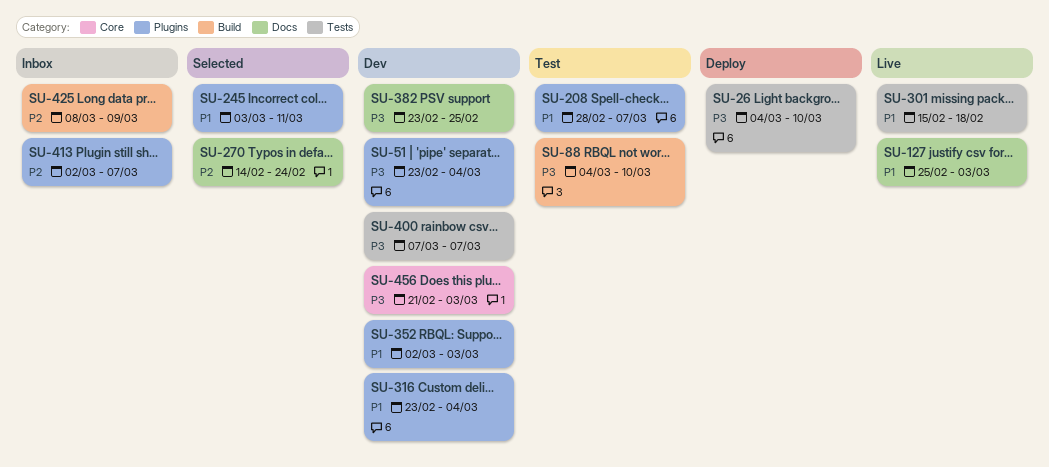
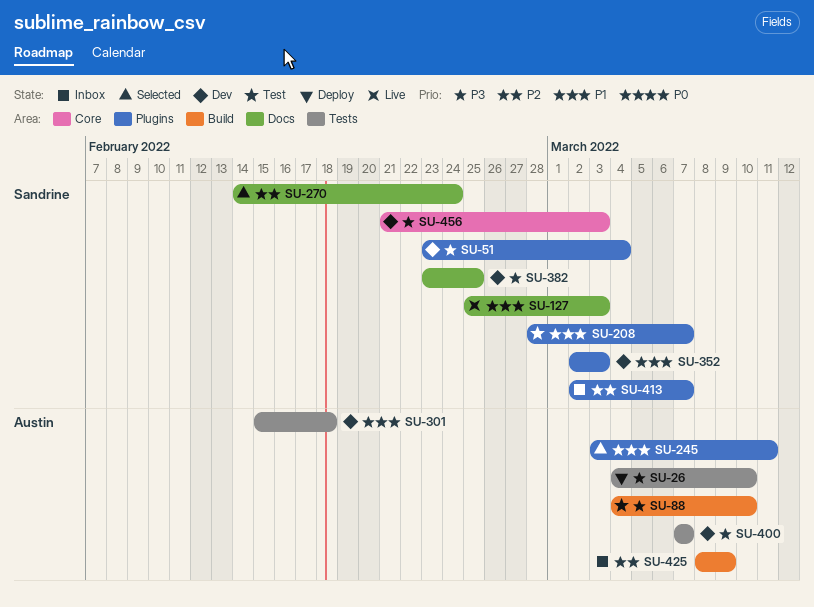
SU-301, status: Live -> Dev
SU-316: present -> none

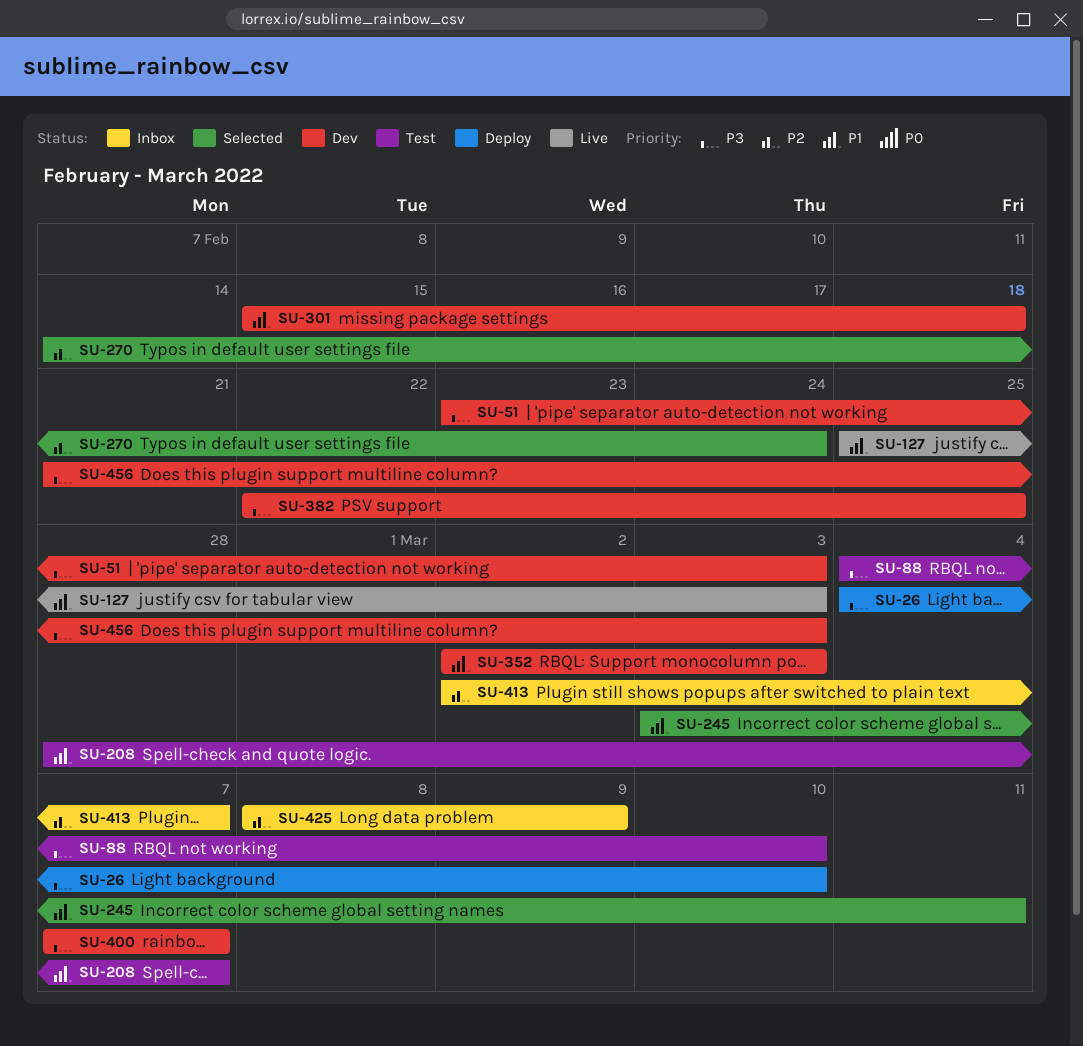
SU-51, due: Mar 4 -> Mar 3
SU-382, start: Feb 23 -> Feb 22

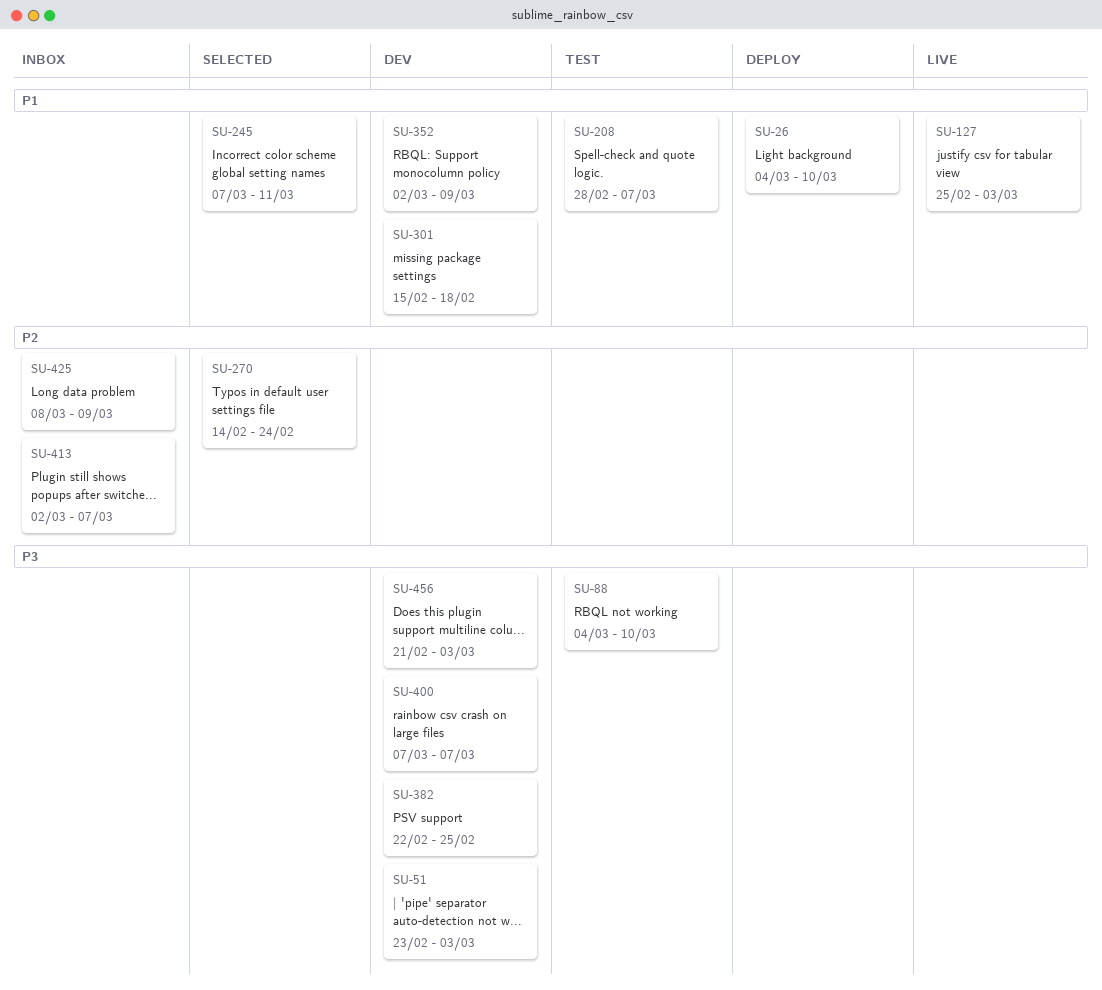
SU-26, priority: P3 -> P1
SU-245, start: Mar 3 -> Mar 7
SU-352, due: Mar 3 -> Mar 9

